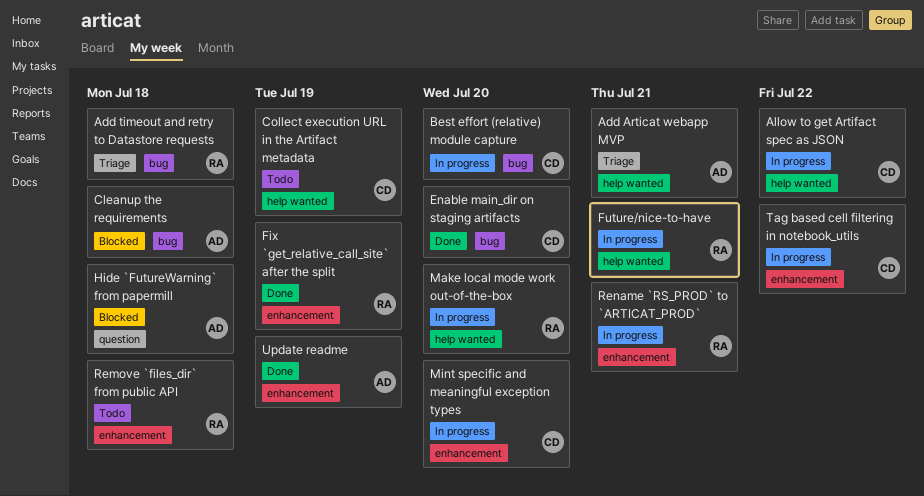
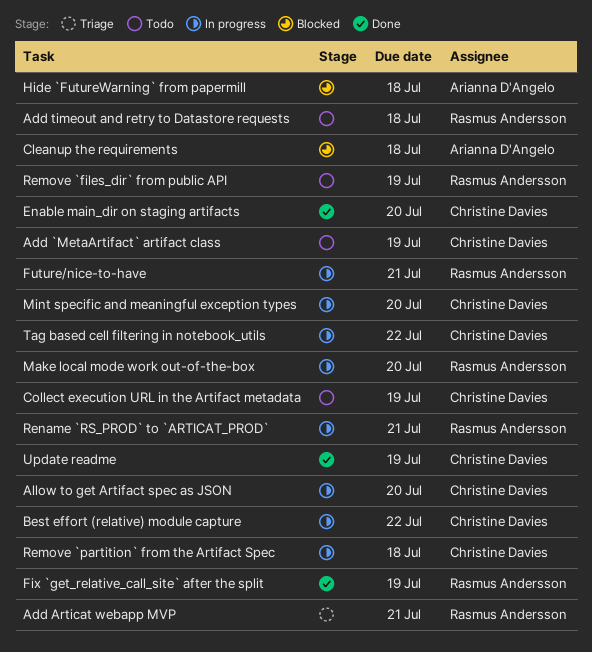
Add `MetaArtifact` artifact class: none -> present
Add Articat webapp MVP, owner: Arianna D'Angelo -> Rasmus Andersson
Add timeout and retry to Datastore requests, status: Triage -> Todo
Allow to get Artifact spec as JSON, due: Jul 22 -> Jul 20
Best effort (relative) module capture, due: Jul 20 -> Jul 22
Remove `files_dir` from public API, due: Jul 18 -> Jul 19
Remove `partition` from the Artifact Spec: none -> present
Update readme, owner: Arianna D'Angelo -> Christine Davies

